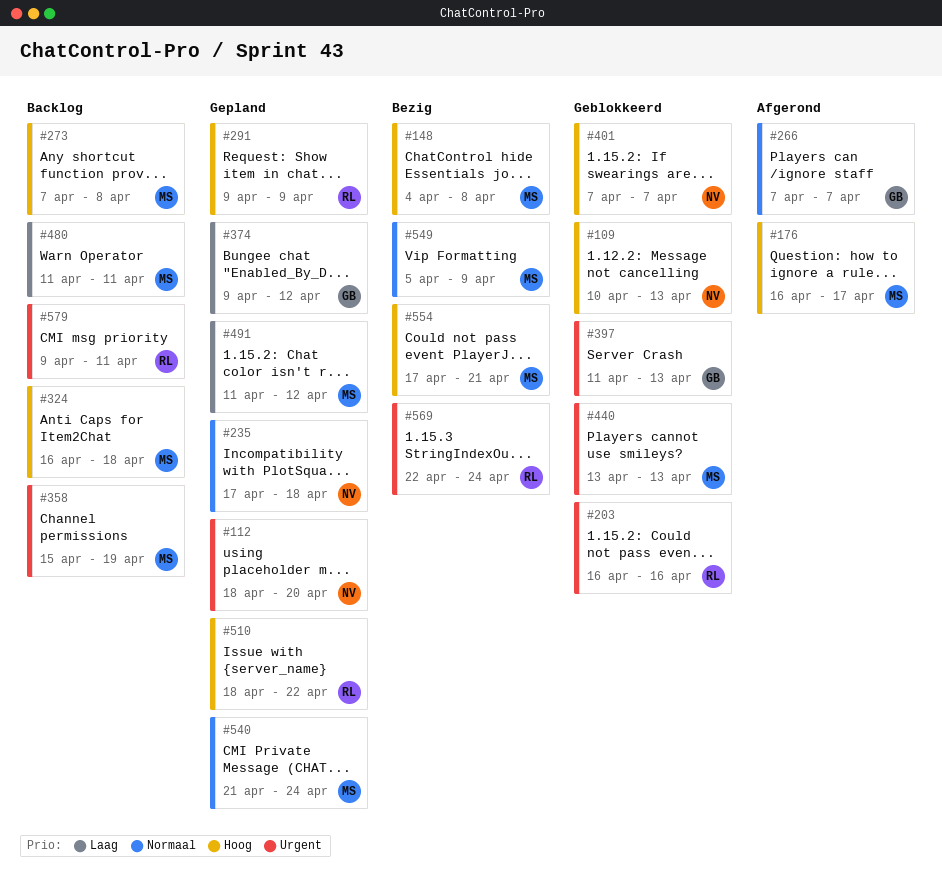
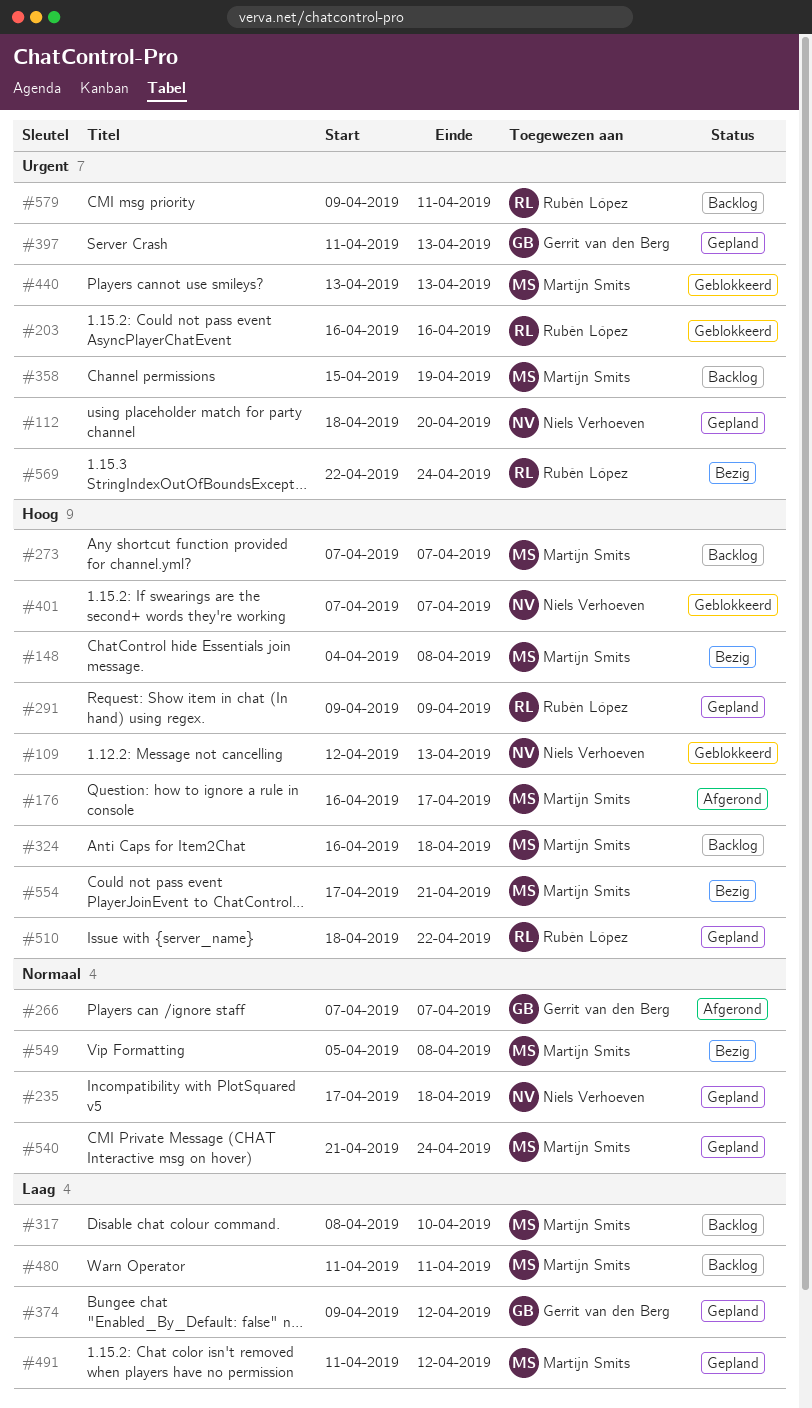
#109, start: Apr 10 -> Apr 12
#273, due: Apr 8 -> Apr 7
#317: none -> present
#397, status: Geblokkeerd -> Gepland
#549, due: Apr 9 -> Apr 8

